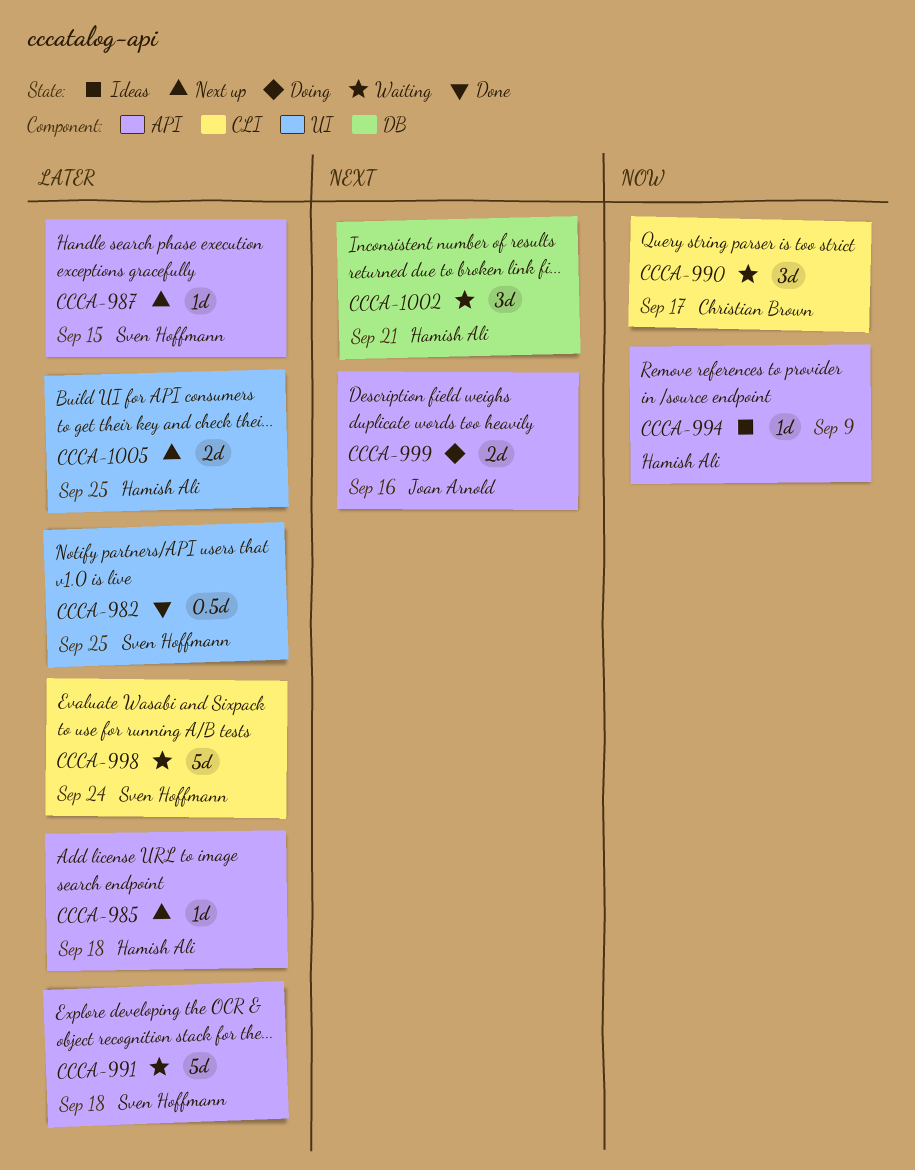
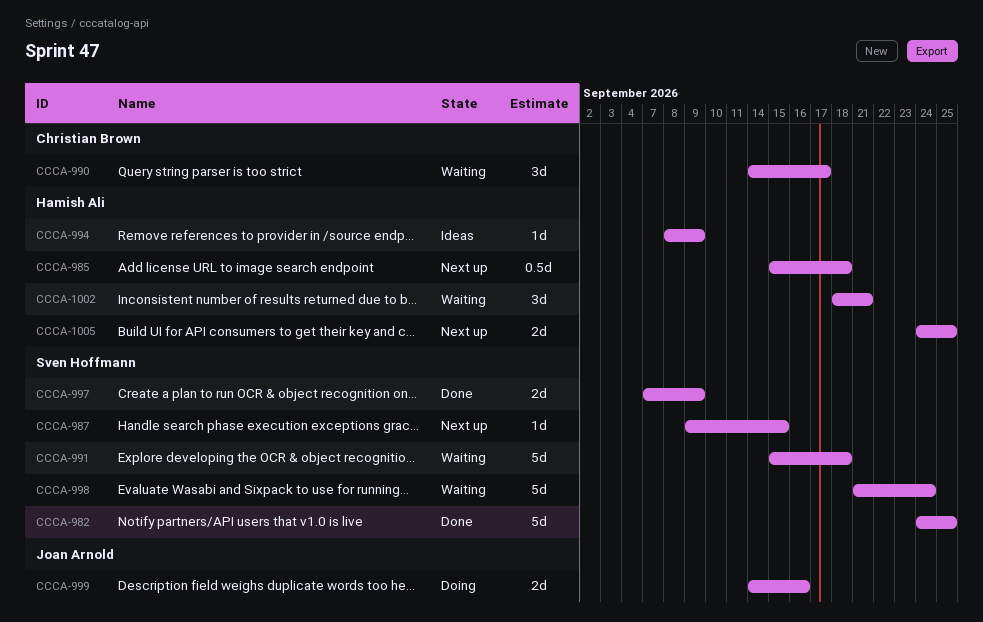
CCCA-982, estimate: 0.5d -> 5d
CCCA-985, estimate: 1d -> 0.5d
CCCA-997: none -> present

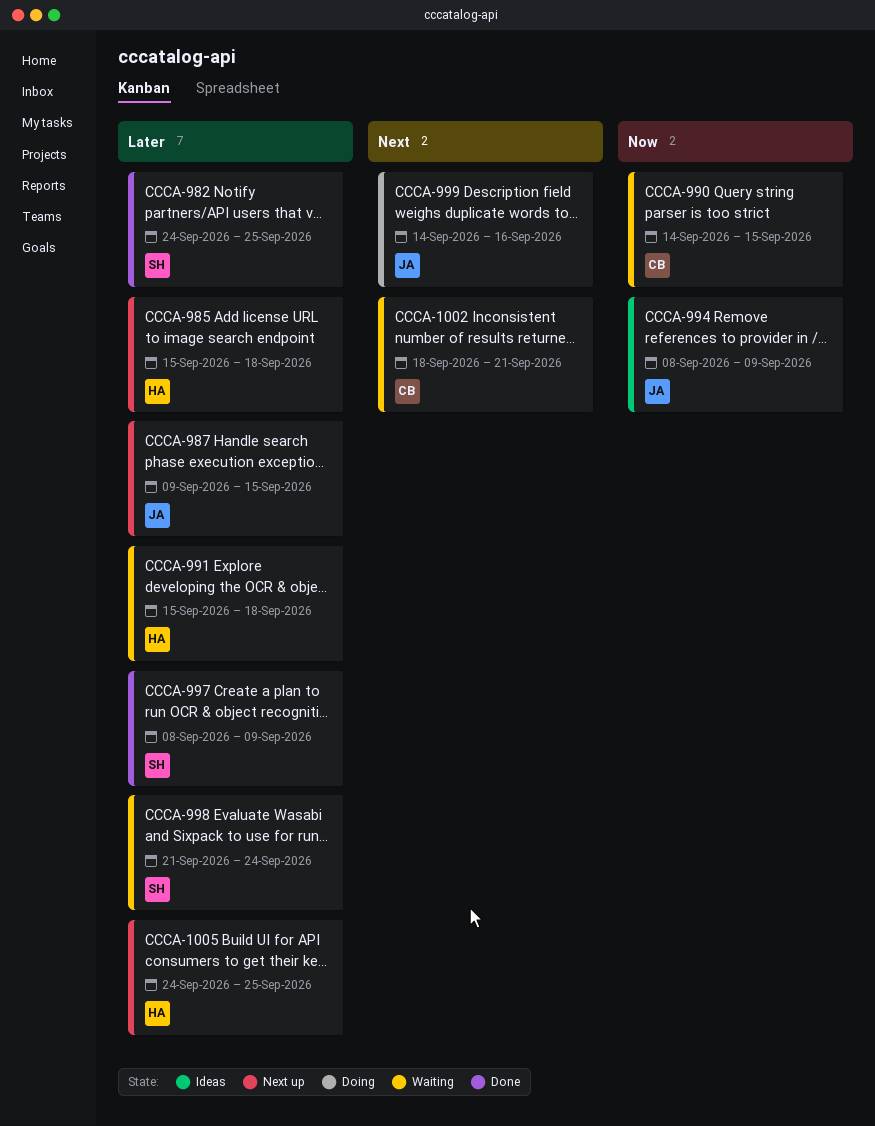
CCCA-987, owner: Sven Hoffmann -> Joan Arnold
CCCA-990, due: Sep 17 -> Sep 15
CCCA-991, owner: Sven Hoffmann -> Hamish Ali
CCCA-994, owner: Hamish Ali -> Joan Arnold
CCCA-997, start: Sep 7 -> Sep 8
CCCA-1002, owner: Hamish Ali -> Christian Brown

